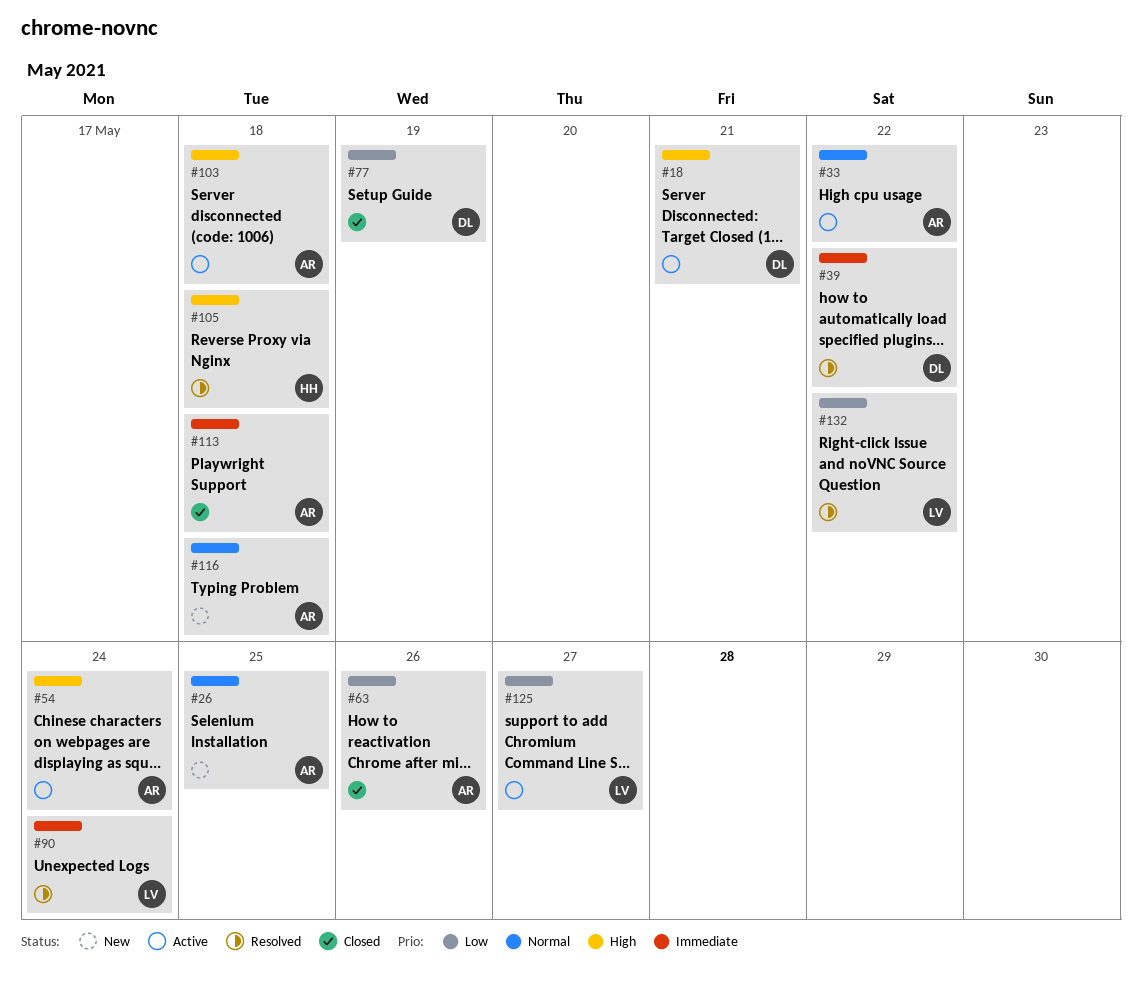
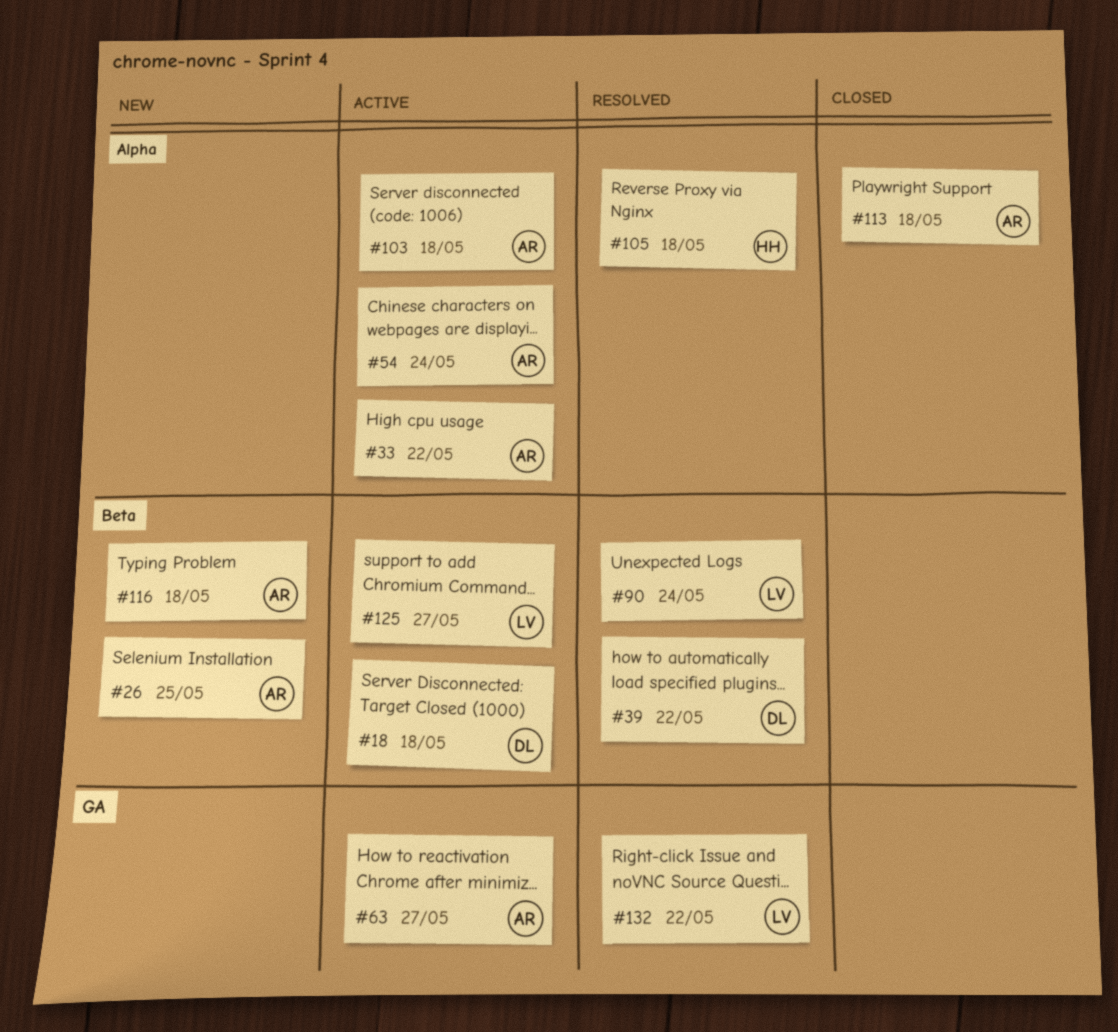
#18, due: May 21 -> May 18
#63, status: Closed -> Active
#63, due: May 26 -> May 27
#77: present -> none

